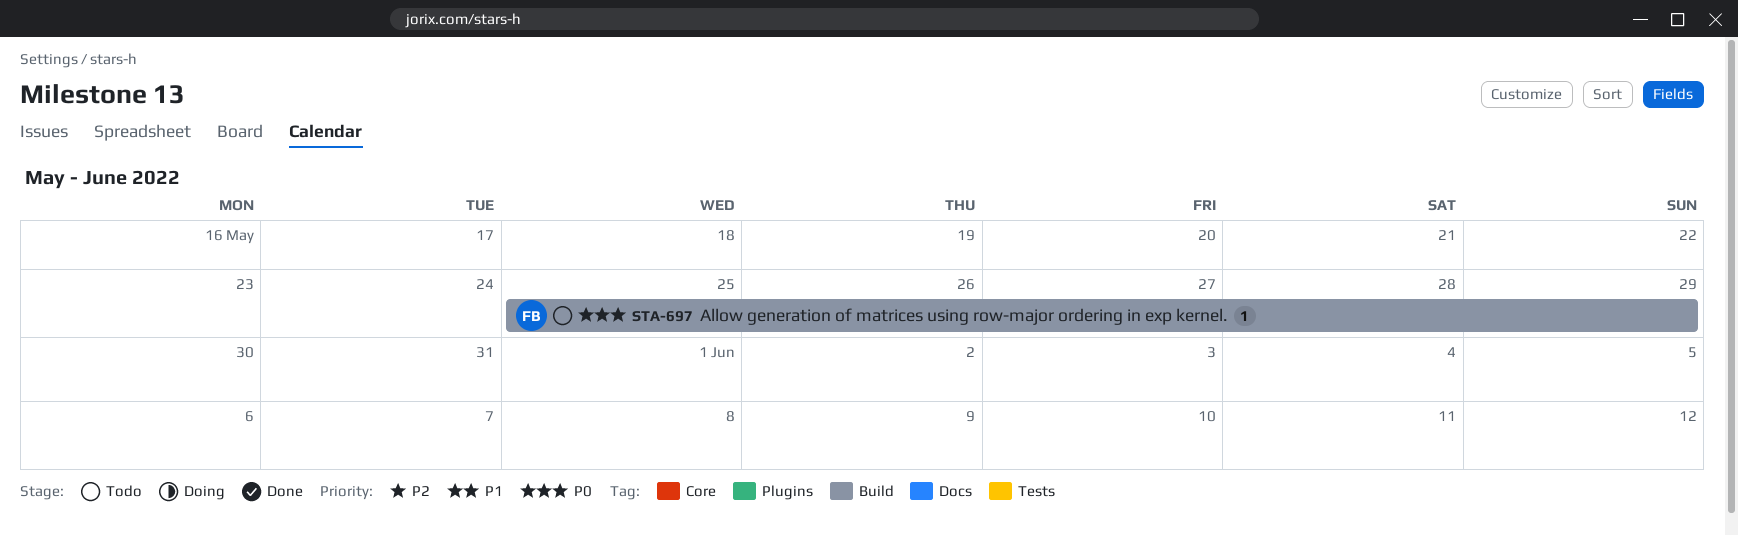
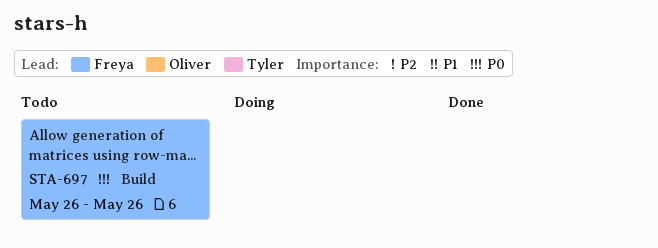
STA-697, start: May 25 -> May 26
STA-697, due: May 29 -> May 26

